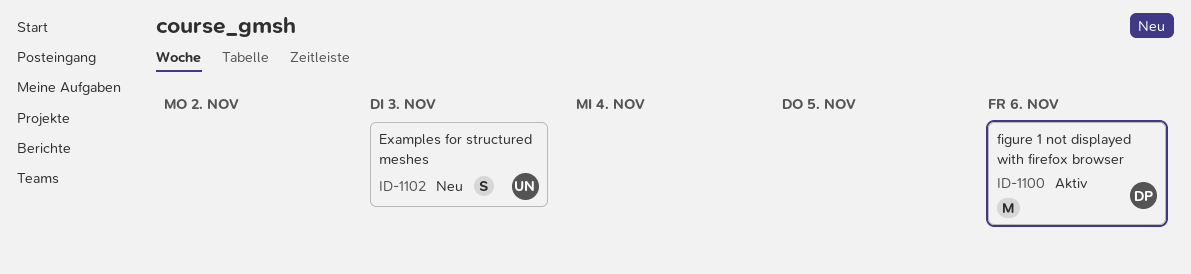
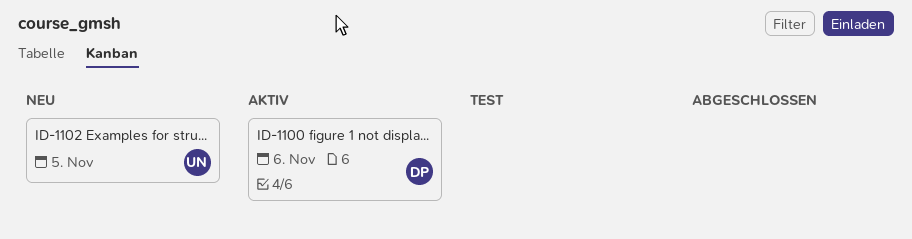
ID-1102, due: Nov 3 -> Nov 5

